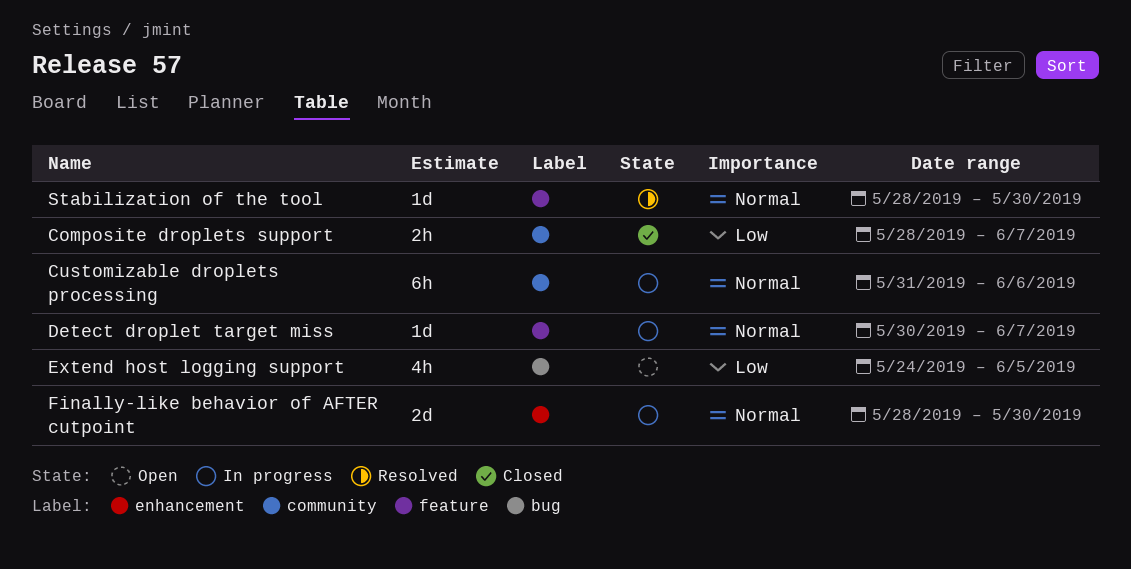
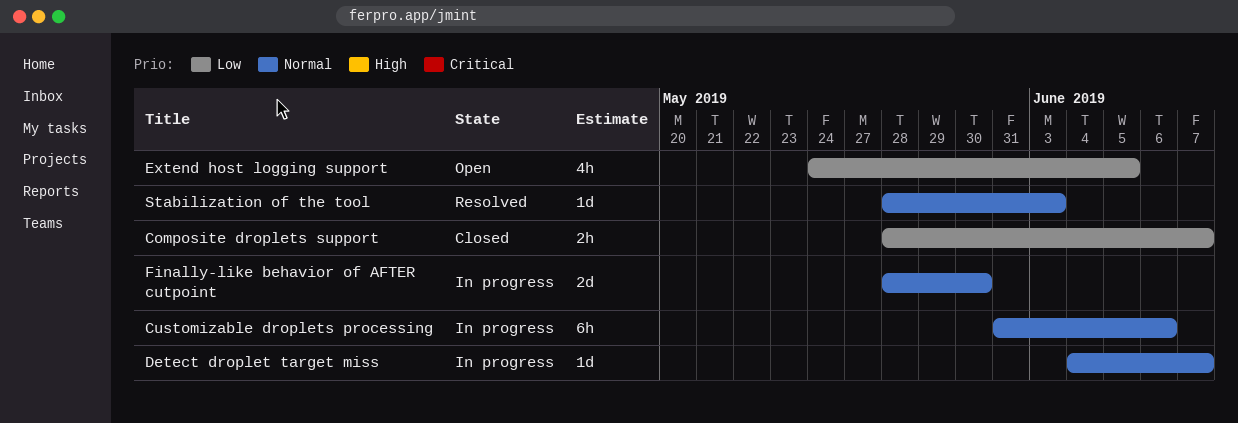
Detect droplet target miss, start: May 30 -> Jun 4
Stabilization of the tool, due: May 30 -> Jun 3

